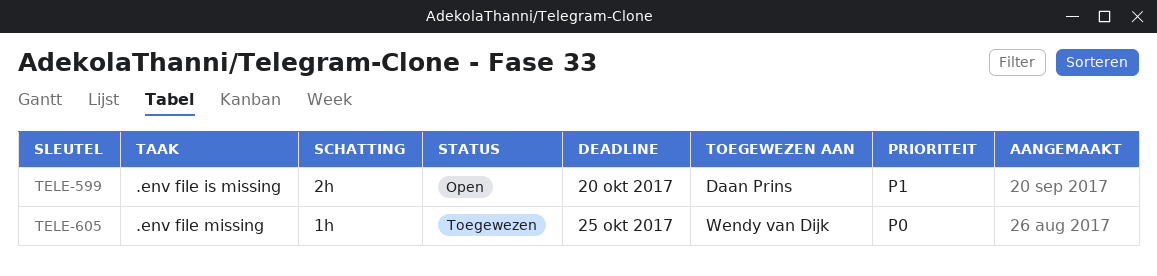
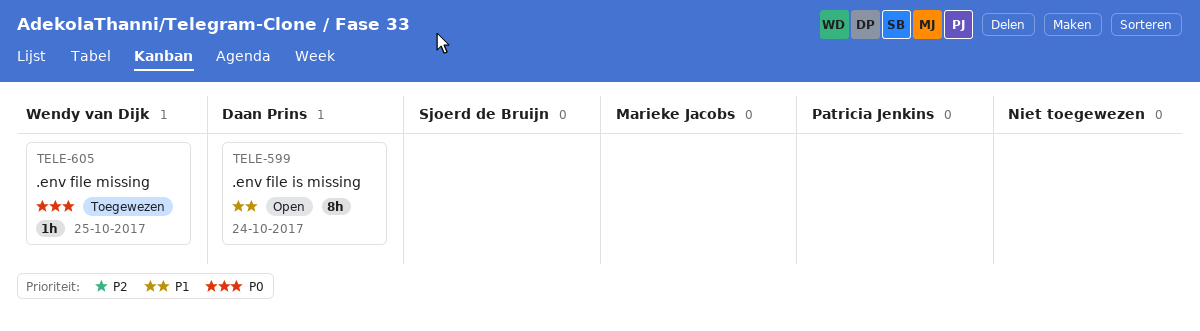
TELE-599, estimate: 2h -> 8h
TELE-599, due: Oct 20 -> Oct 24

